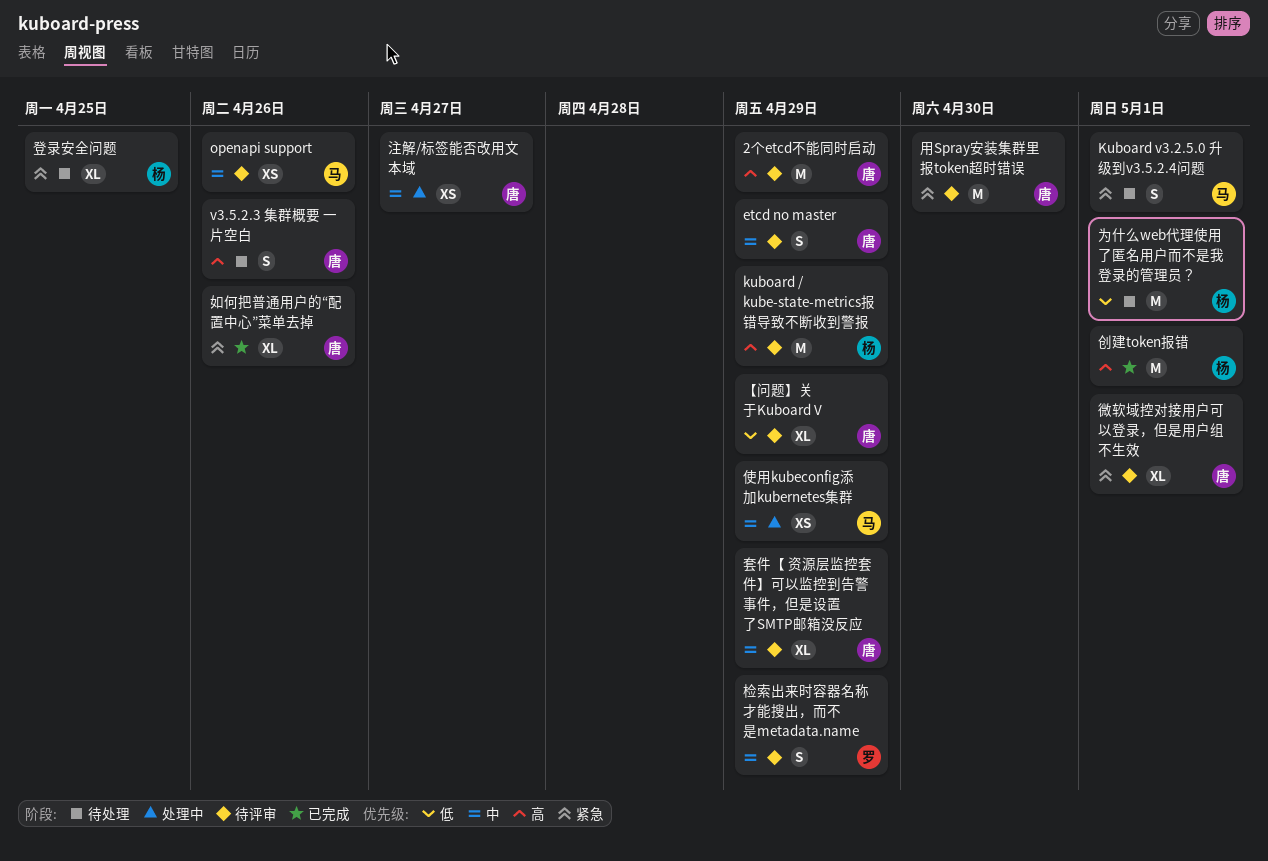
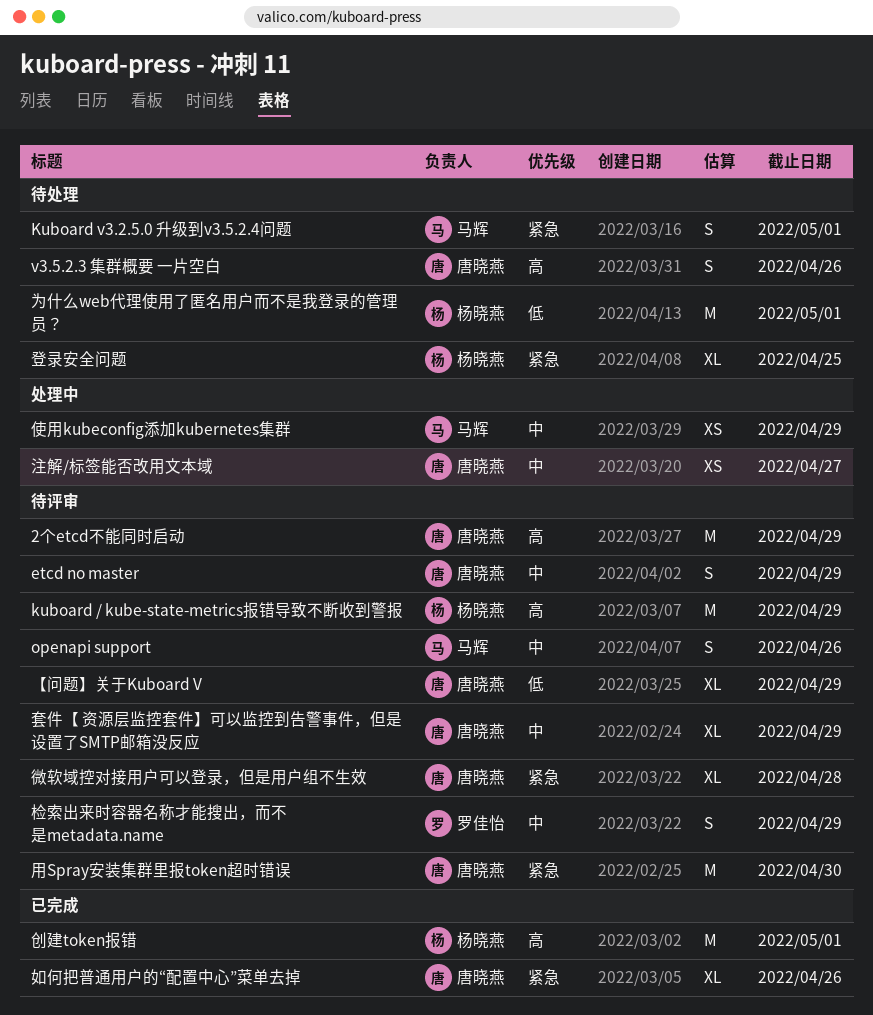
openapi support, estimate: XS -> S
微软域控对接用户可以登录，但是用户组不生效, due: May 1 -> Apr 28

